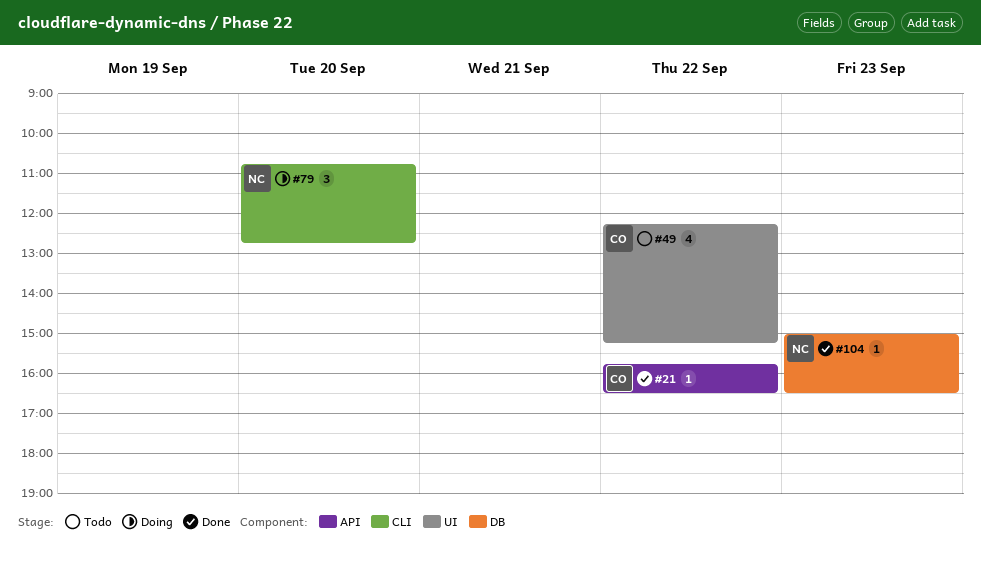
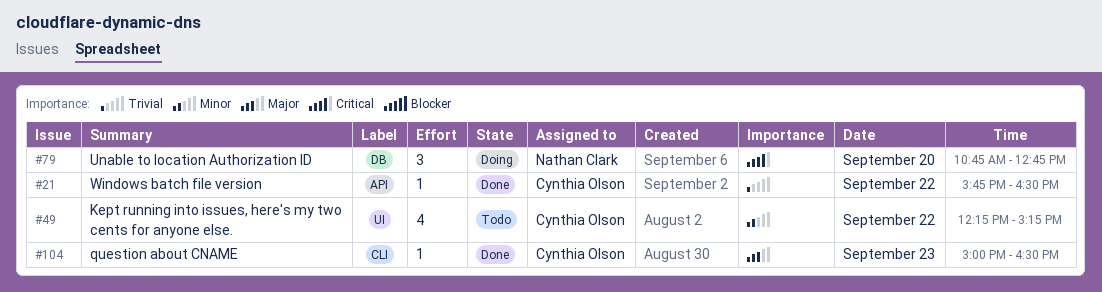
#79, label: CLI -> DB
#104, owner: Nathan Clark -> Cynthia Olson
#104, label: DB -> CLI

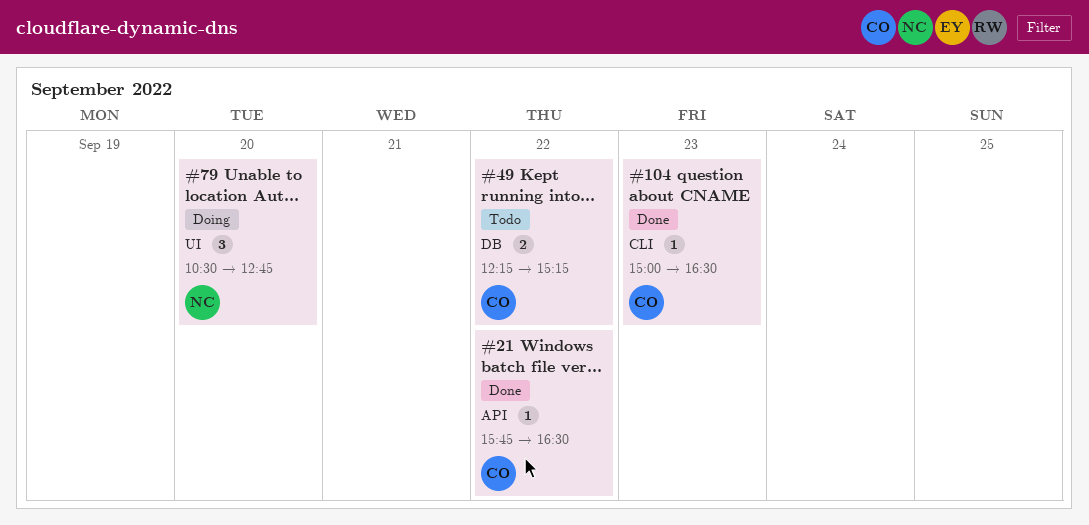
#49, label: UI -> DB
#49, estimate: 4 -> 2
#79, label: DB -> UI
#79, begins: 10:45 -> 10:30

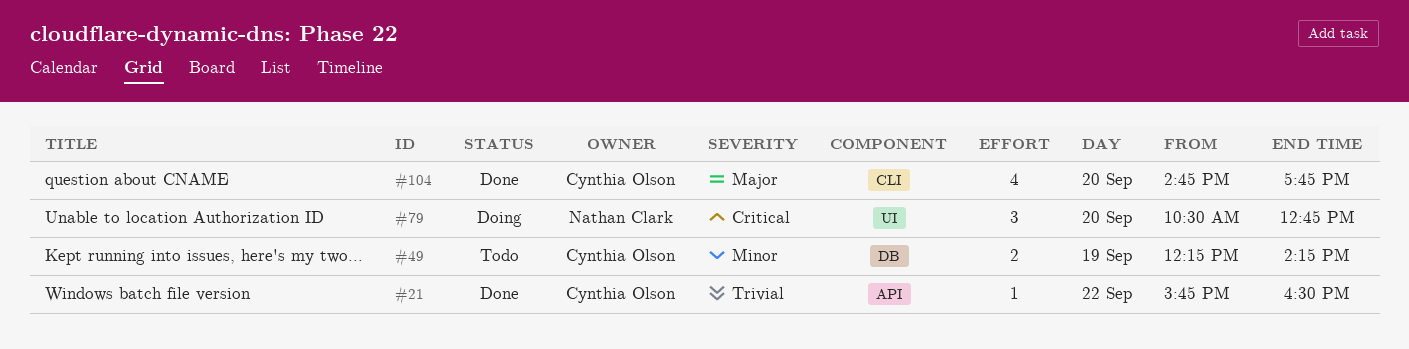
#49, day: Sep 22 -> Sep 19
#49, ends: 15:15 -> 14:15
#104, estimate: 1 -> 4
#104, day: Sep 23 -> Sep 20
#104, begins: 15:00 -> 14:45
#104, ends: 16:30 -> 17:45

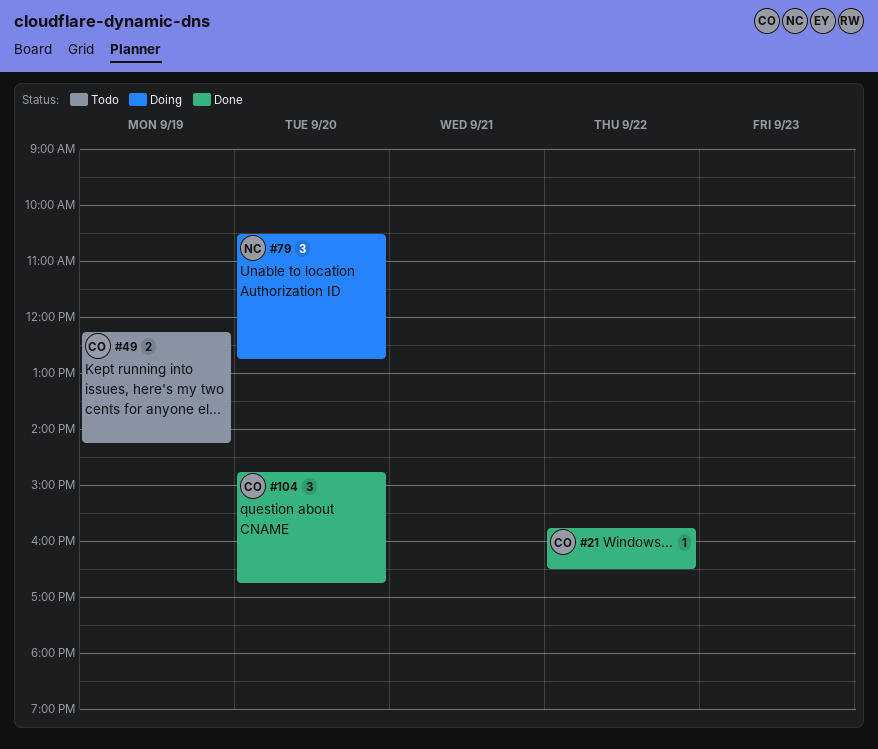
#104, estimate: 4 -> 3
#104, ends: 17:45 -> 16:45

